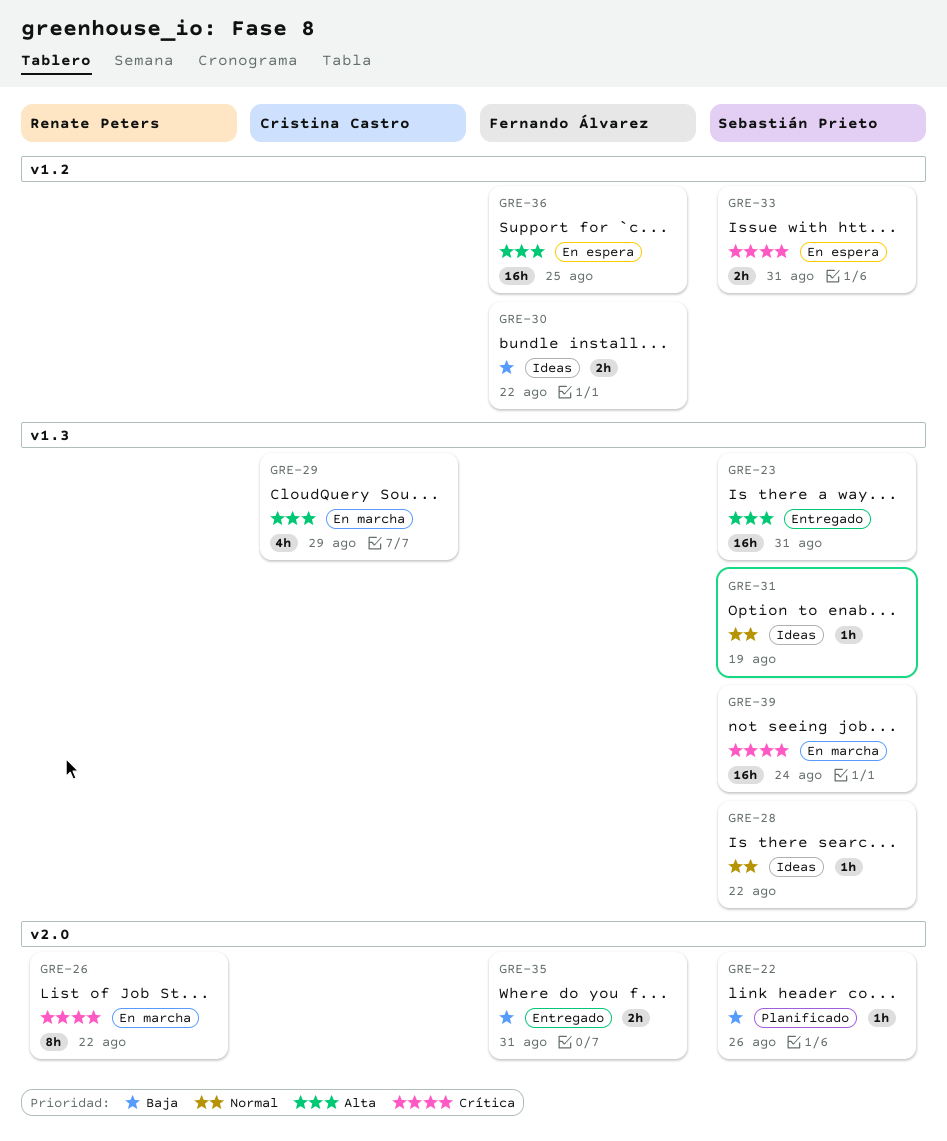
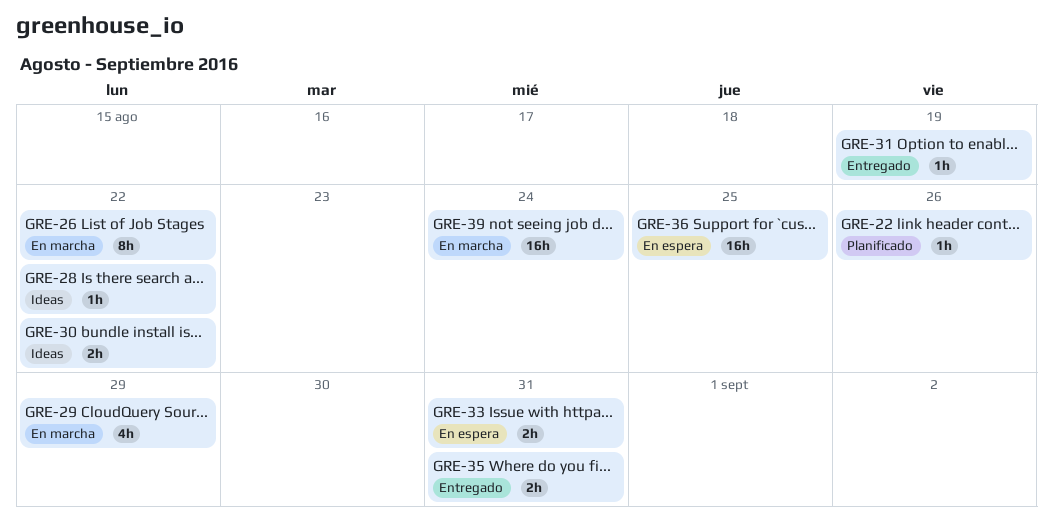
GRE-23: present -> none
GRE-31, status: Ideas -> Entregado

